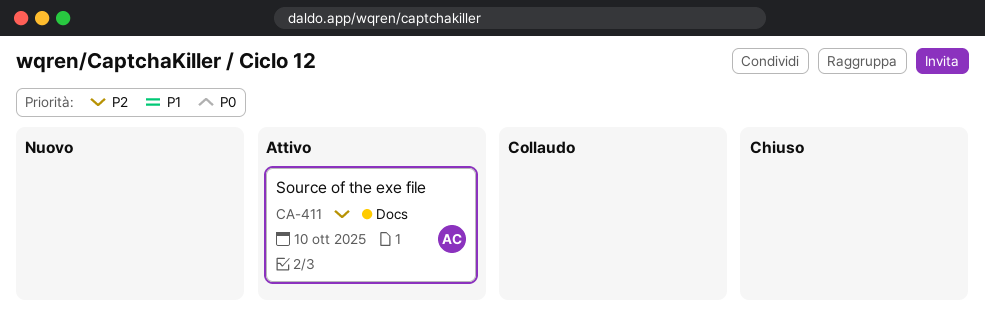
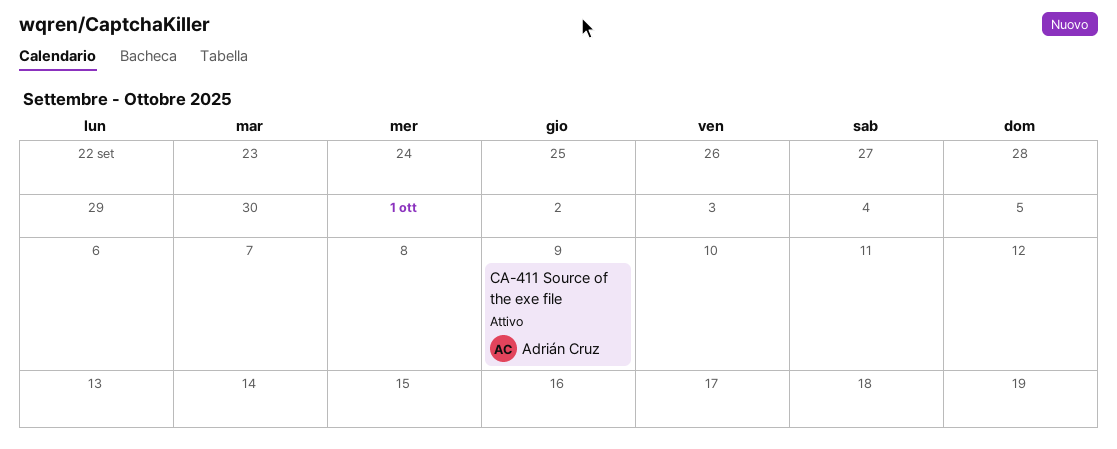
CA-411, due: Oct 10 -> Oct 9

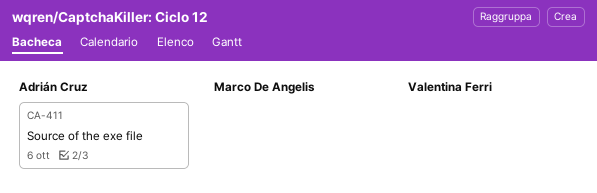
CA-411, due: Oct 9 -> Oct 6

